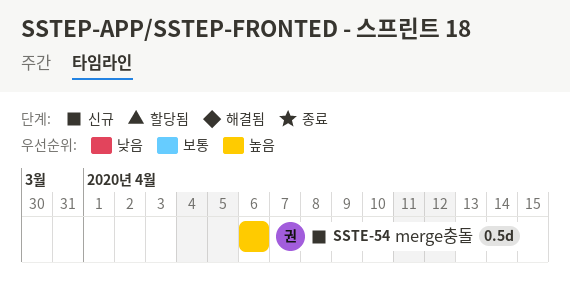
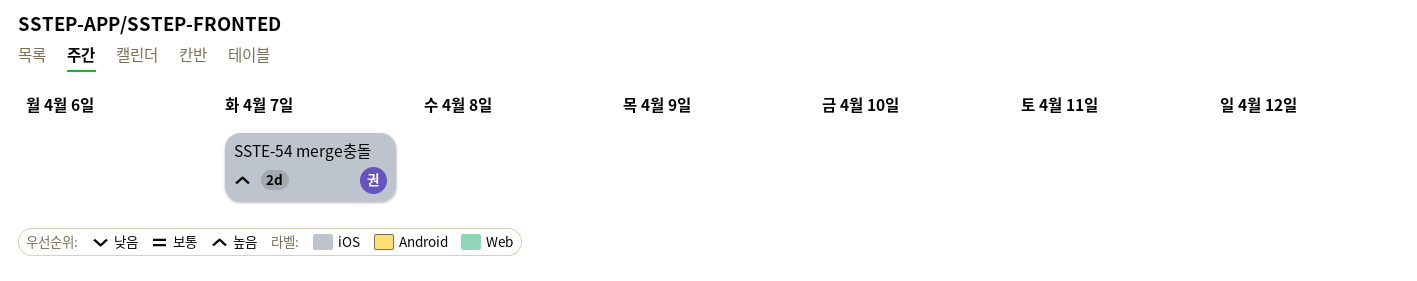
SSTE-54, estimate: 0.5d -> 2d
SSTE-54, due: Apr 6 -> Apr 7

